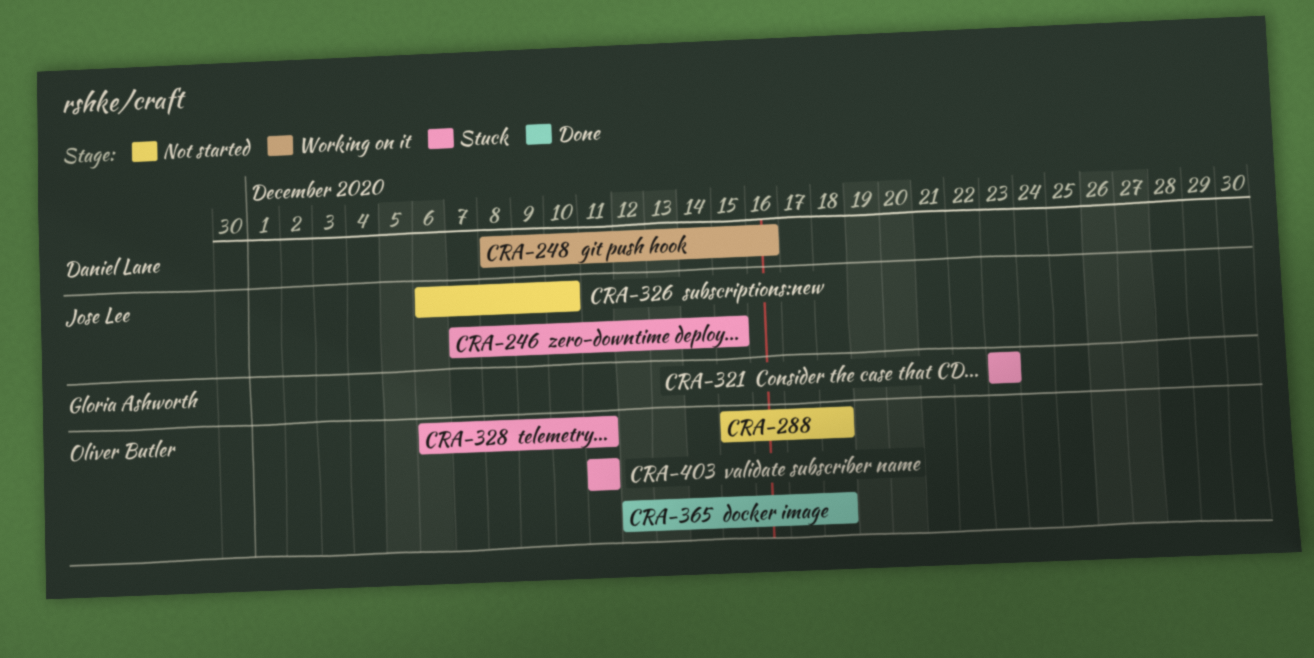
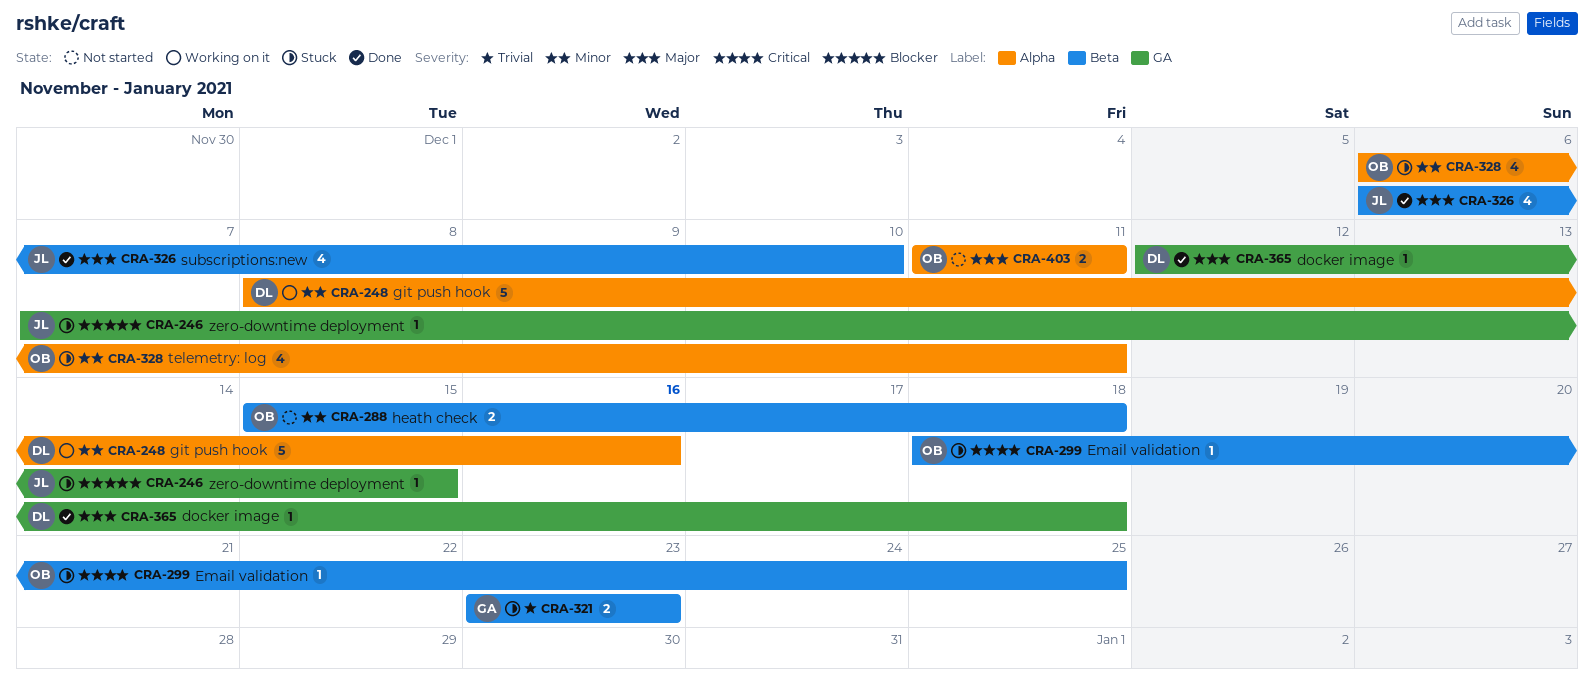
CRA-299: none -> present
CRA-326, status: Not started -> Done
CRA-365, owner: Oliver Butler -> Daniel Lane
CRA-403, status: Stuck -> Not started

